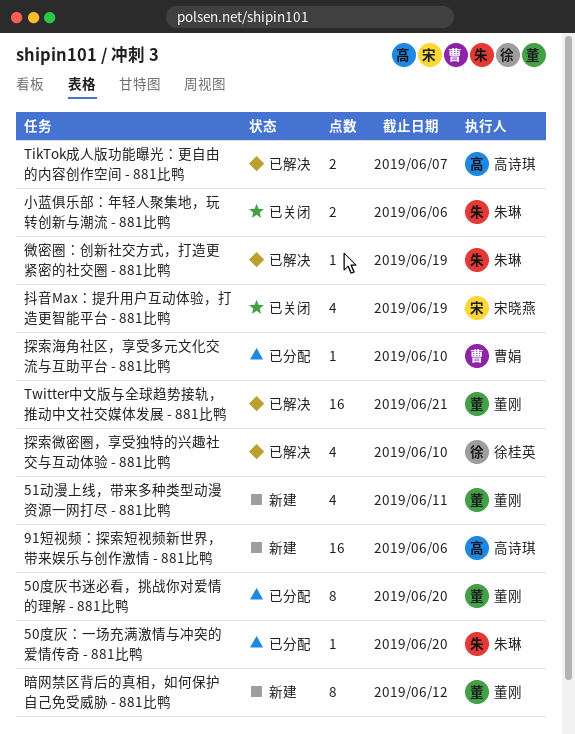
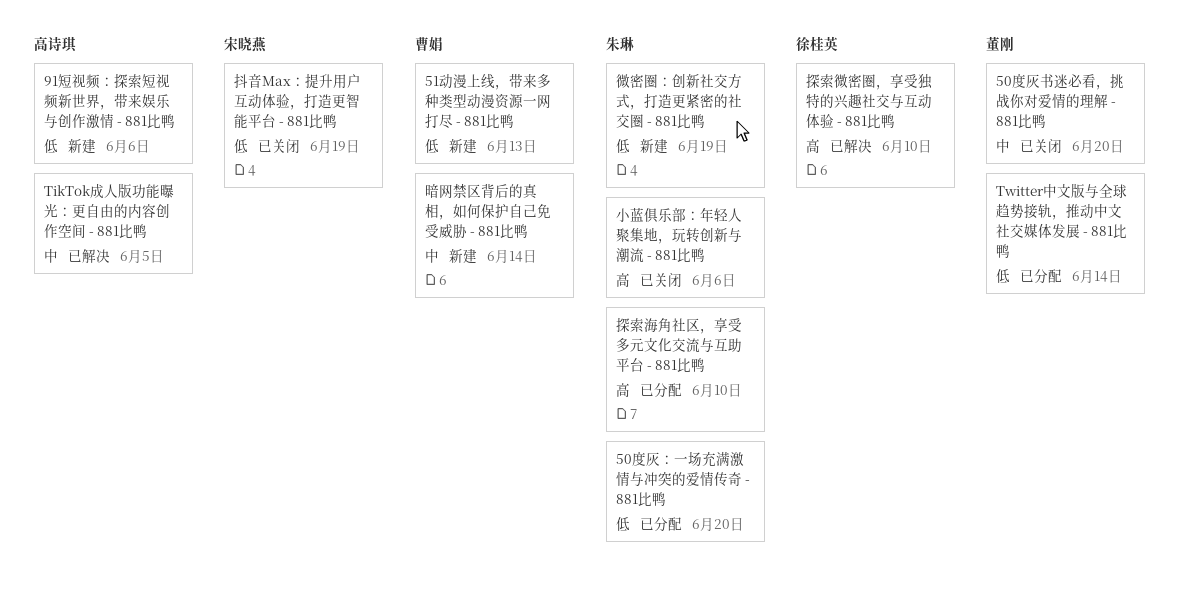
50度灰书迷必看，挑战你对爱情的理解 - 881比鸭, status: 已分配 -> 已关闭
51动漫上线，带来多种类型动漫资源一网打尽 - 881比鸭, owner: 董刚 -> 曹娟
51动漫上线，带来多种类型动漫资源一网打尽 - 881比鸭, due: Jun 11 -> Jun 13
TikTok成人版功能曝光：更自由的内容创作空间 - 881比鸭, due: Jun 7 -> Jun 5
Twitter中文版与全球趋势接轨，推动中文社交媒体发展 - 881比鸭, status: 已解决 -> 已分配
Twitter中文版与全球趋势接轨，推动中文社交媒体发展 - 881比鸭, due: Jun 21 -> Jun 14
微密圈：创新社交方式，打造更紧密的社交圈 - 881比鸭, status: 已解决 -> 新建
探索海角社区，享受多元文化交流与互助平台 - 881比鸭, owner: 曹娟 -> 朱琳
暗网禁区背后的真相，如何保护自己免受威胁 - 881比鸭, owner: 董刚 -> 曹娟
暗网禁区背后的真相，如何保护自己免受威胁 - 881比鸭, due: Jun 12 -> Jun 14

